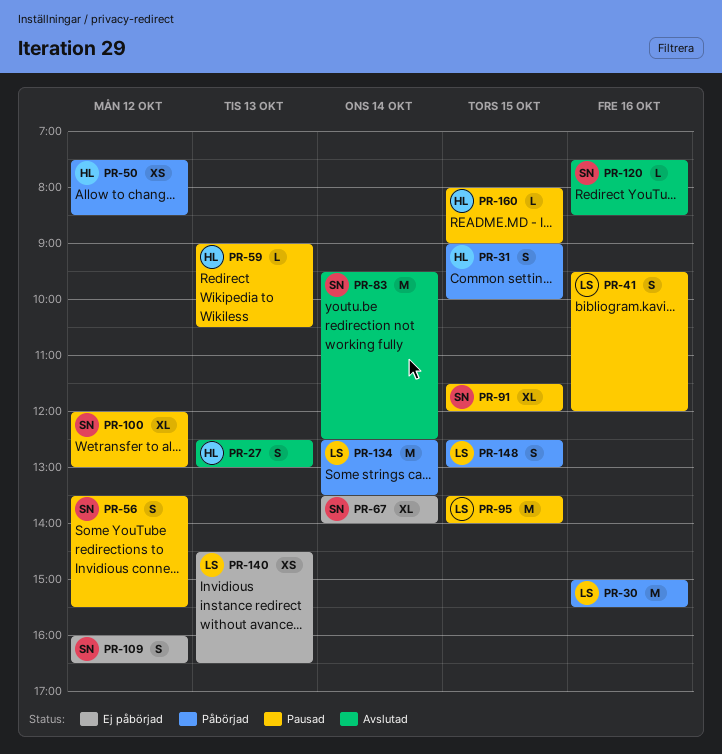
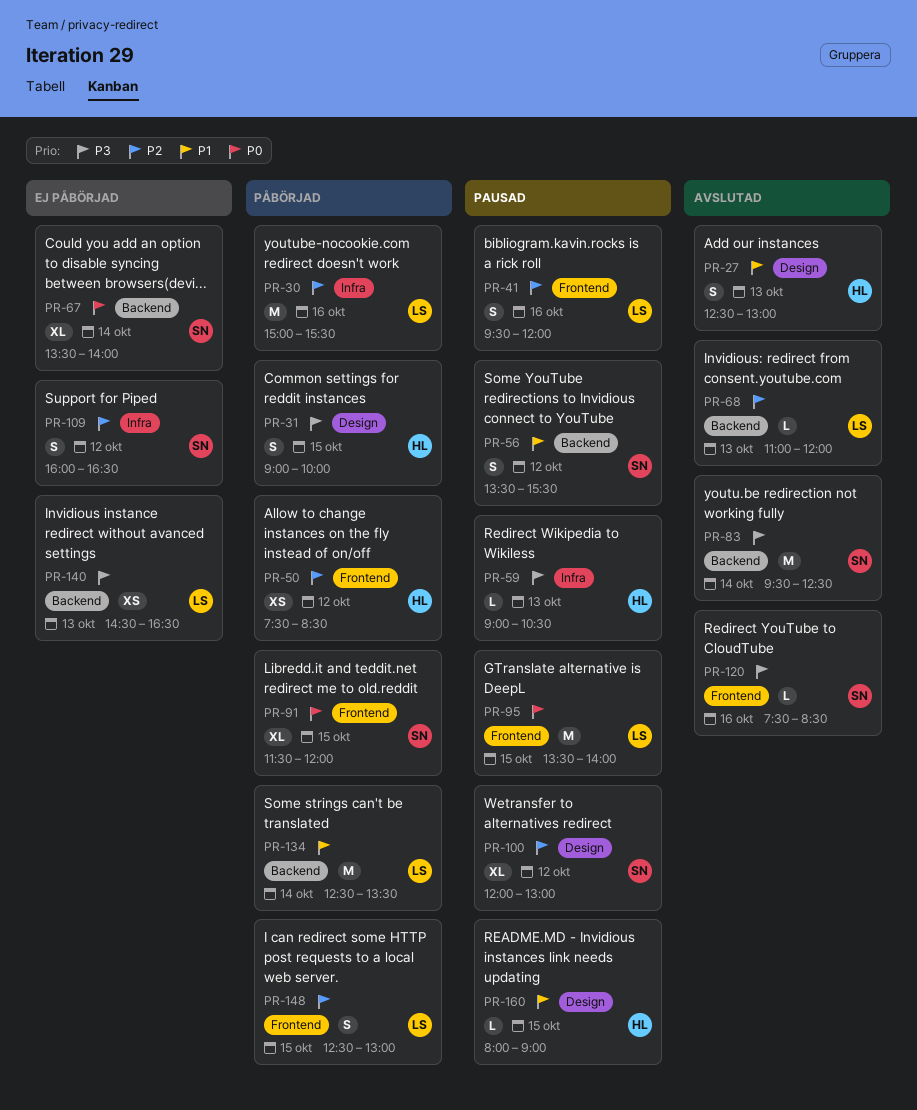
PR-68: none -> present
PR-91, status: Pausad -> Påbörjad

